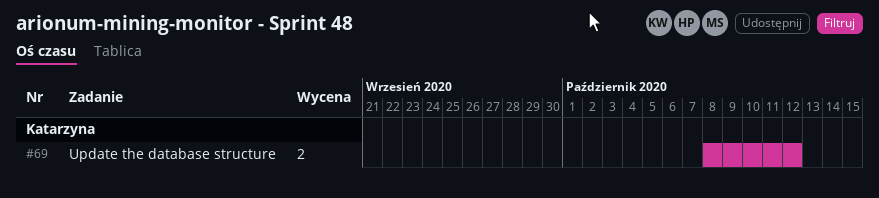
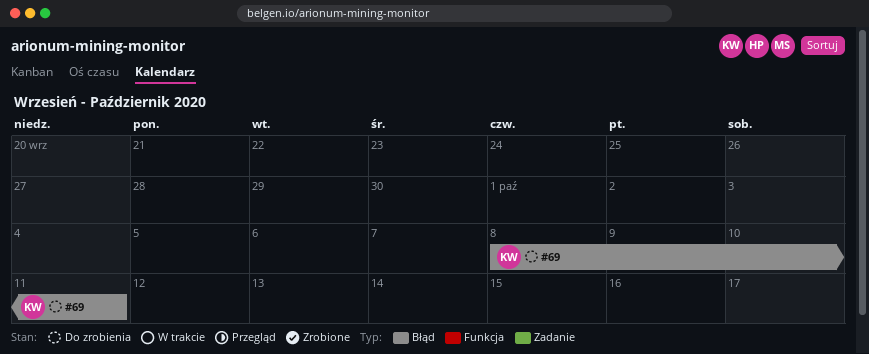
#69, due: Oct 12 -> Oct 11

